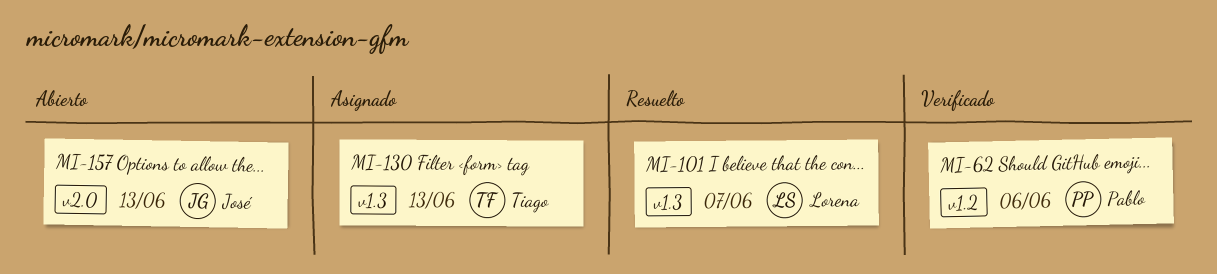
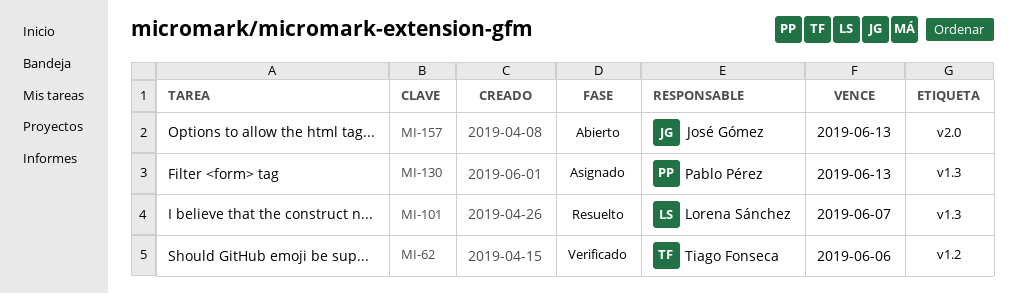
MI-62, owner: Pablo Pérez -> Tiago Fonseca
MI-130, owner: Tiago Fonseca -> Pablo Pérez

